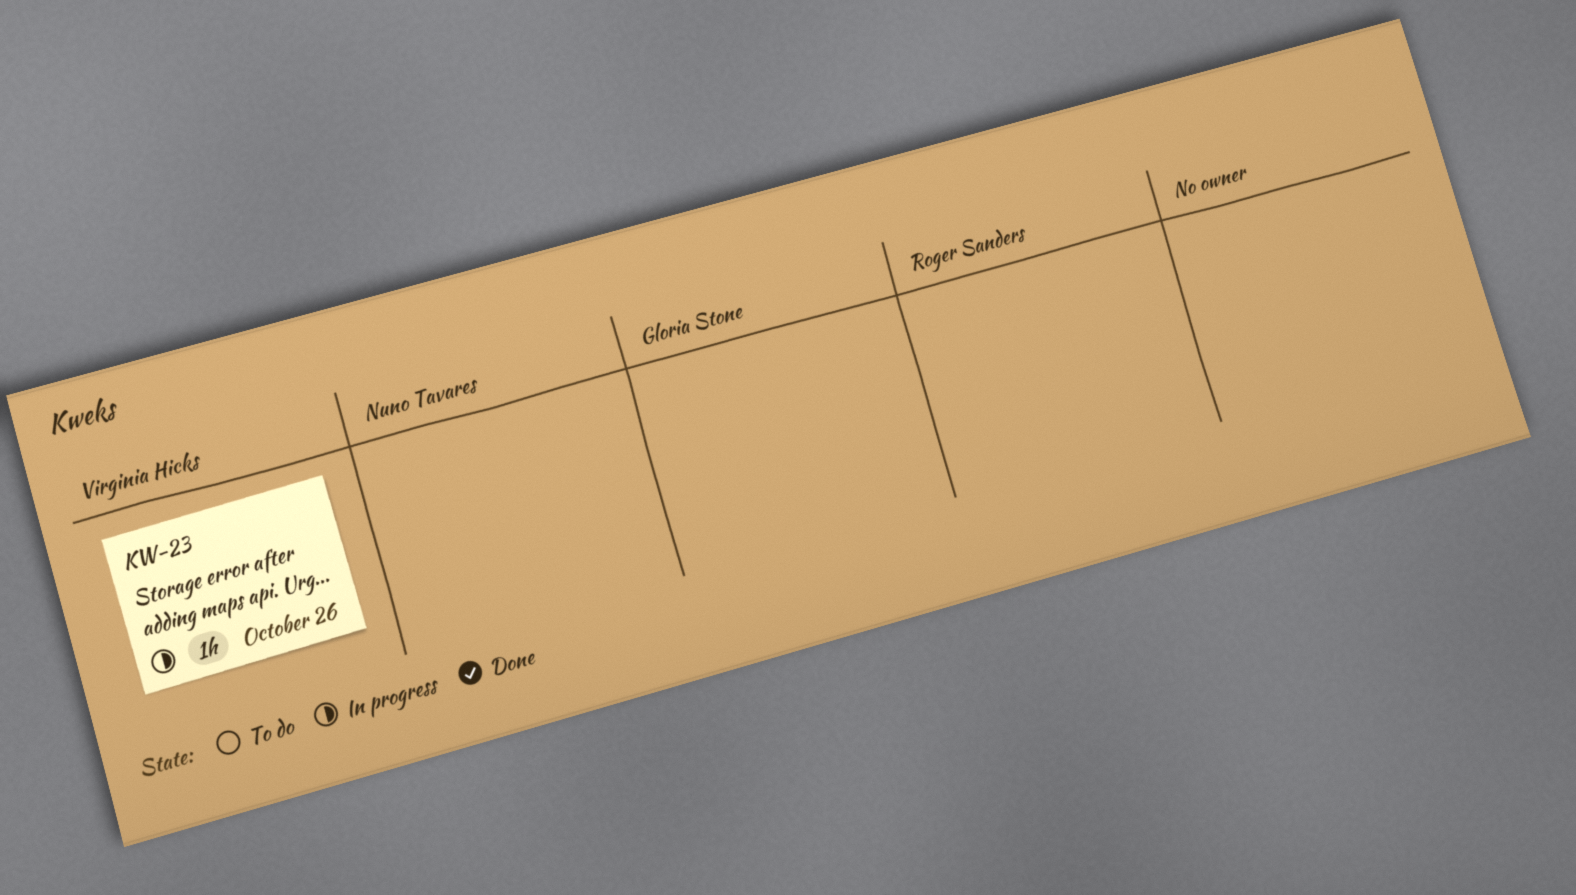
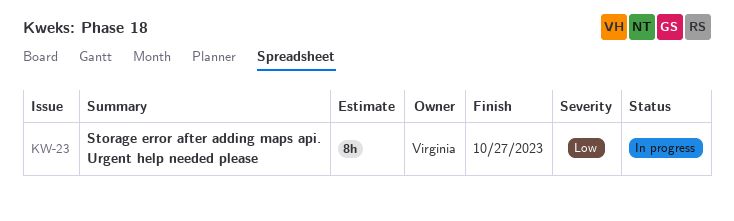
KW-23, estimate: 1h -> 8h
KW-23, due: Oct 26 -> Oct 27

